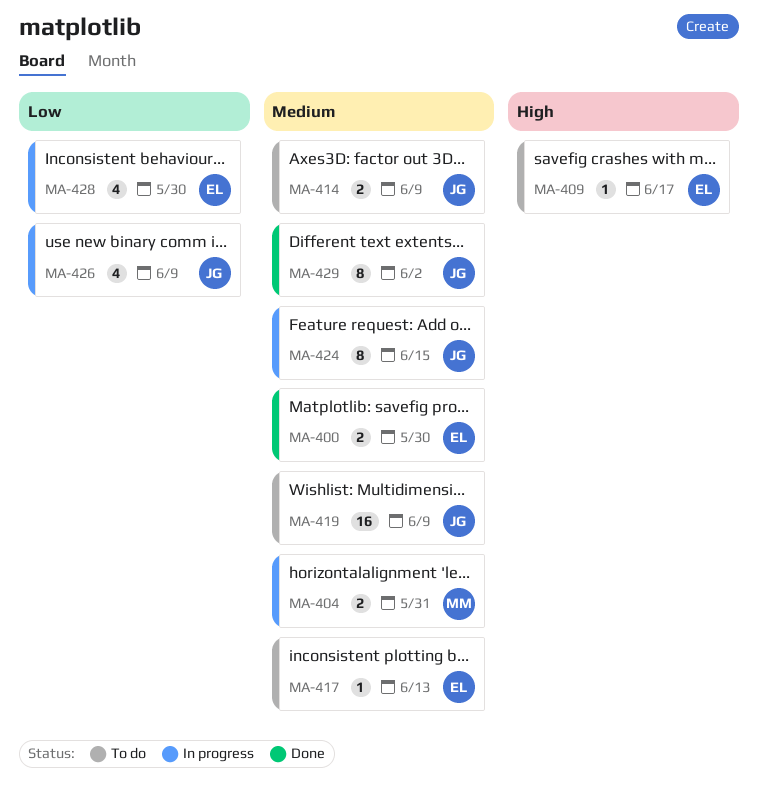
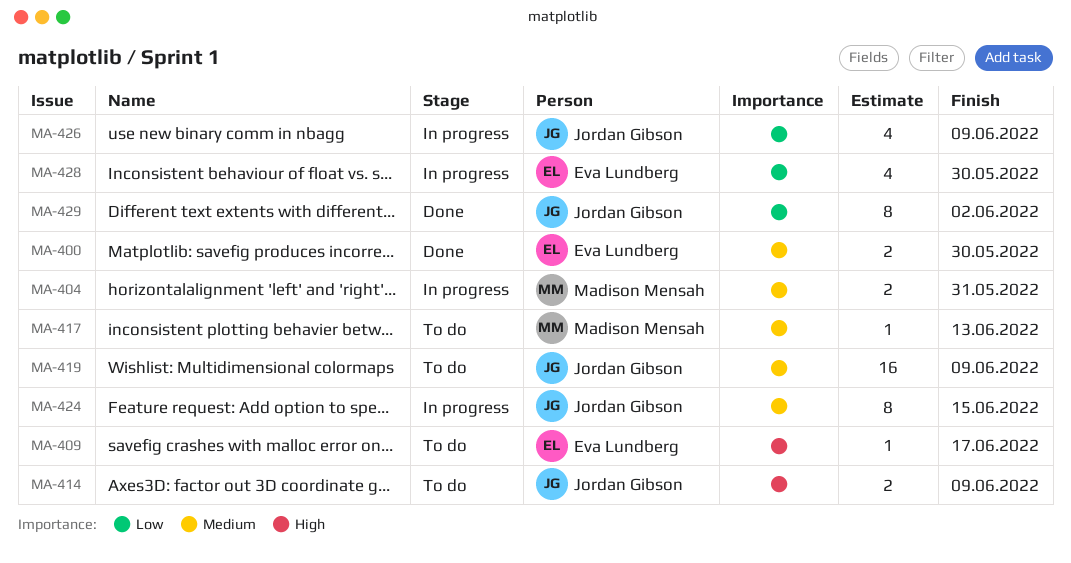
MA-414, priority: Medium -> High
MA-417, owner: Eva Lundberg -> Madison Mensah
MA-429, priority: Medium -> Low

